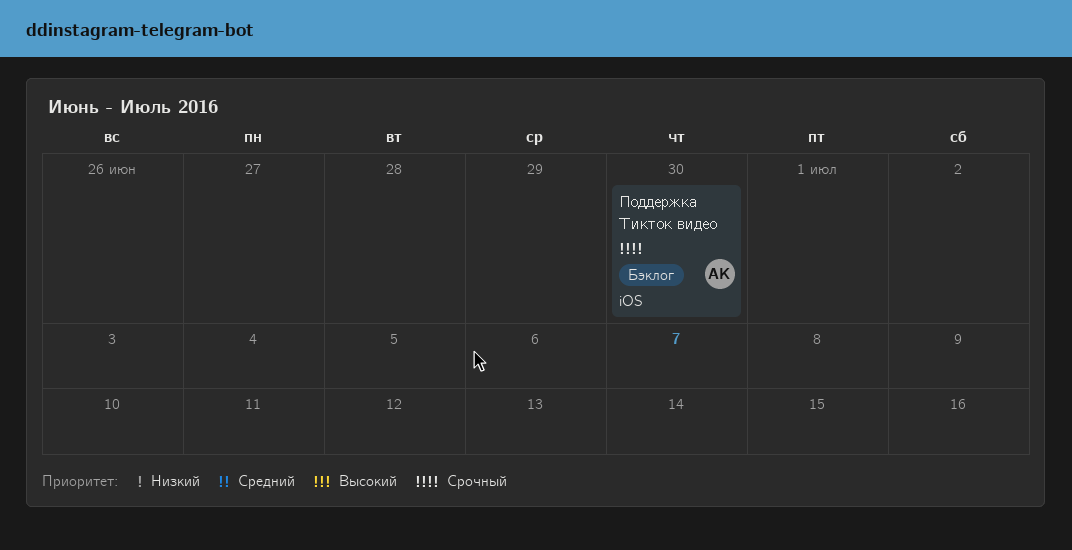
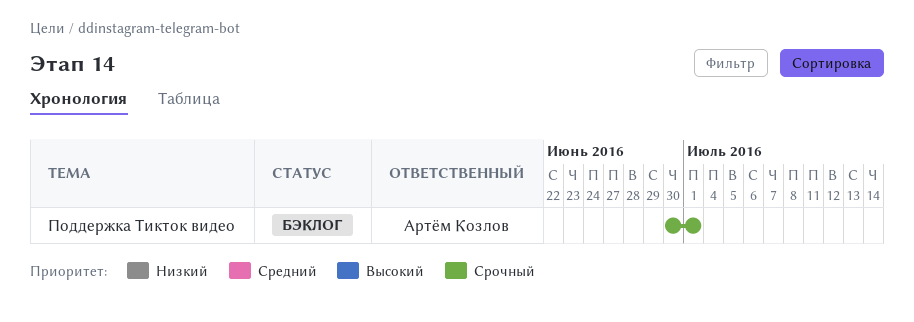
Поддержка Тикток видео, due: Jun 30 -> Jul 1

